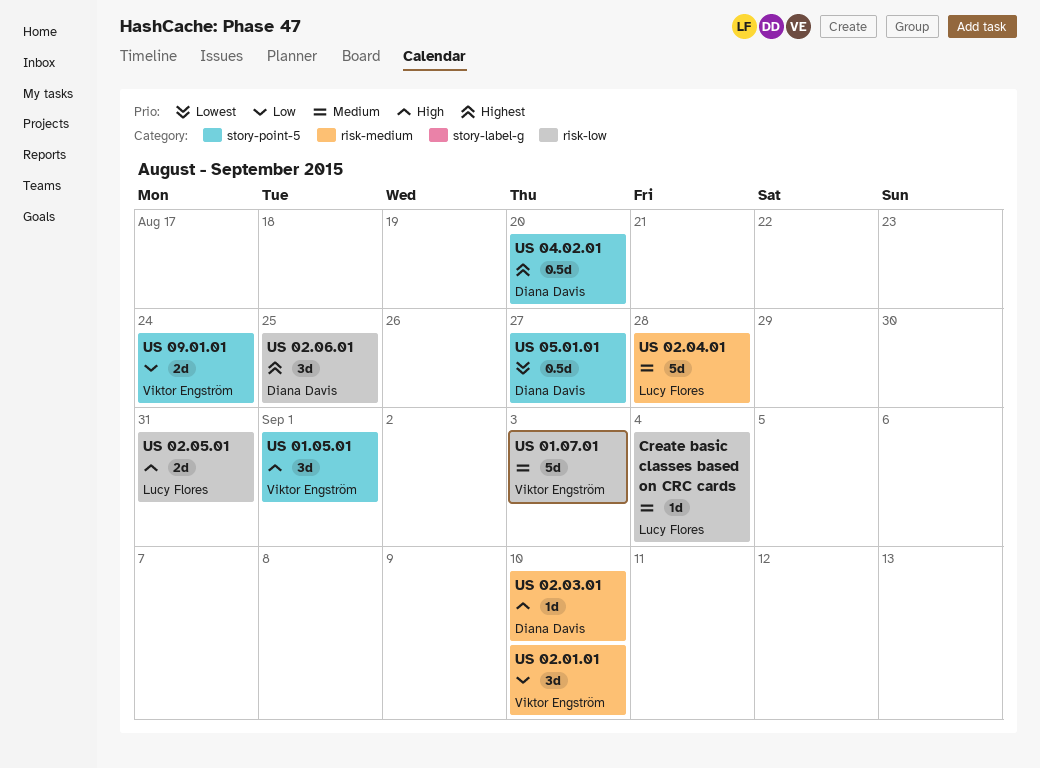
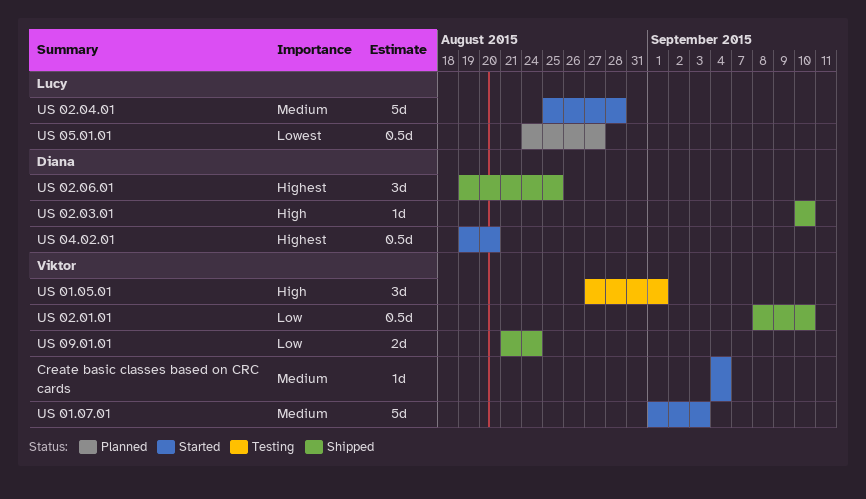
Create basic classes based on CRC cards, owner: Lucy Flores -> Viktor Engström
US 02.01.01, estimate: 3d -> 0.5d
US 02.05.01: present -> none
US 05.01.01, owner: Diana Davis -> Lucy Flores

